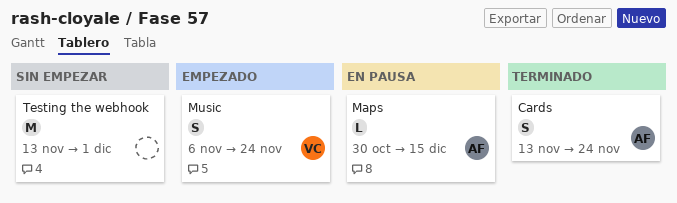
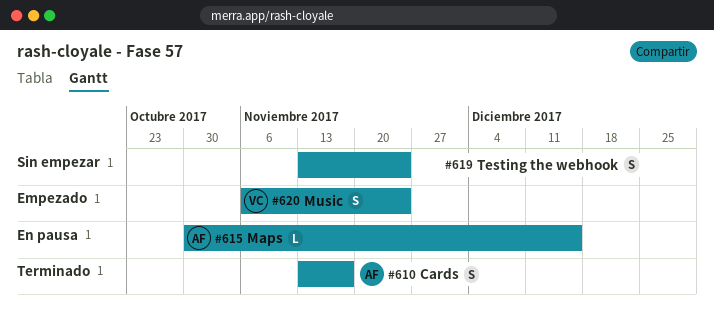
Cards, due: Nov 24 -> Nov 17
Testing the webhook, estimate: M -> S
Testing the webhook, due: Dec 1 -> Nov 24

